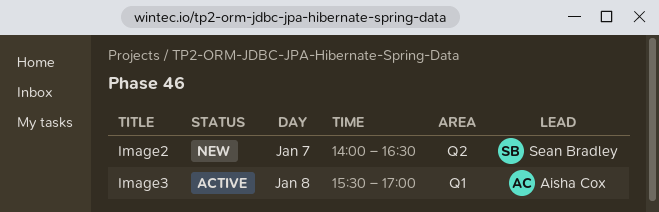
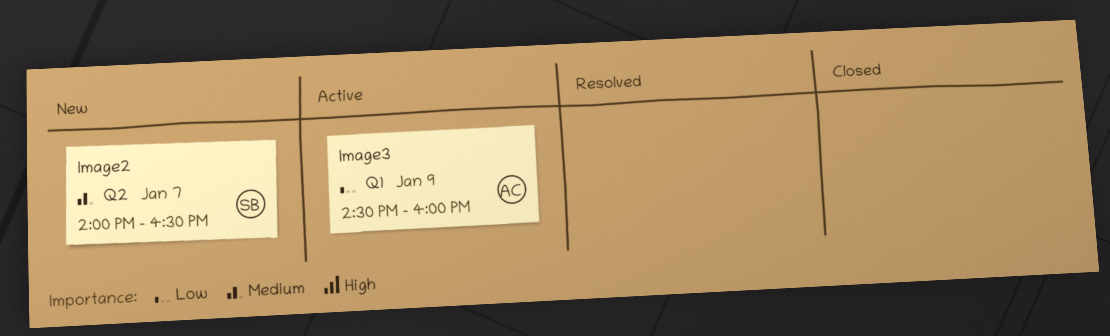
Image3, day: Jan 8 -> Jan 9
Image3, begins: 15:30 -> 14:30
Image3, ends: 17:00 -> 16:00

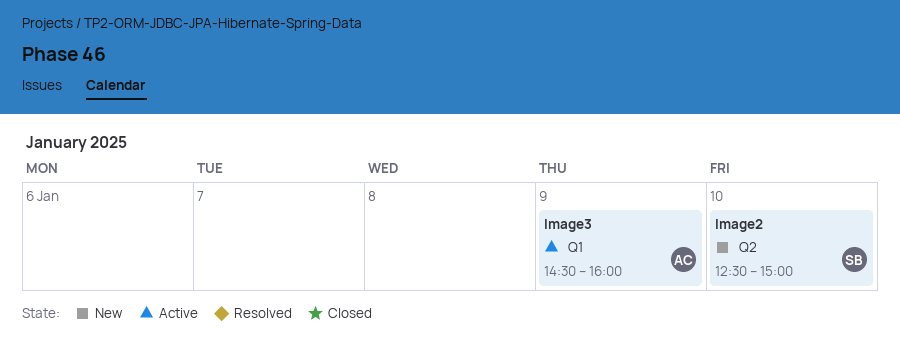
Image2, day: Jan 7 -> Jan 10
Image2, begins: 14:00 -> 12:30
Image2, ends: 16:30 -> 15:00

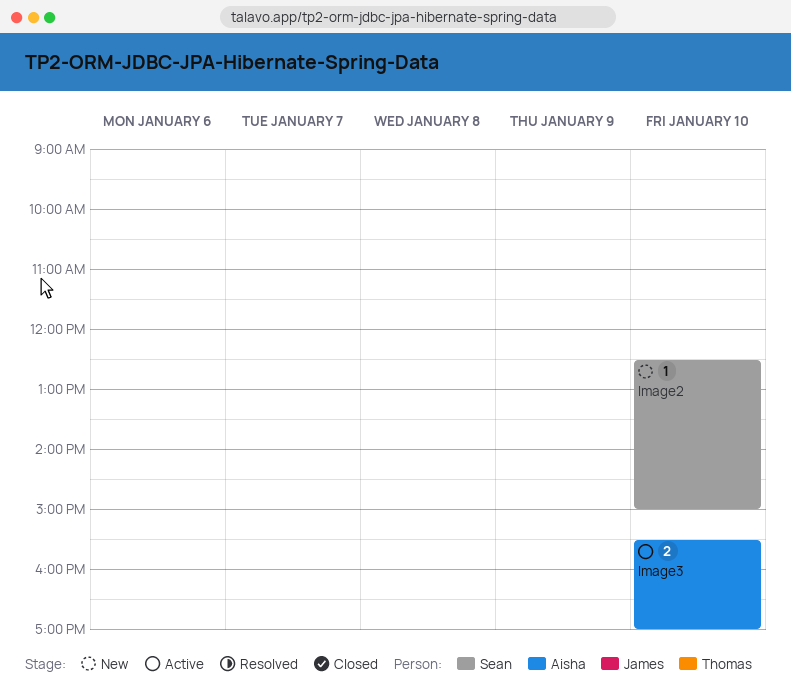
Image3, day: Jan 9 -> Jan 10
Image3, begins: 14:30 -> 15:30
Image3, ends: 16:00 -> 17:00

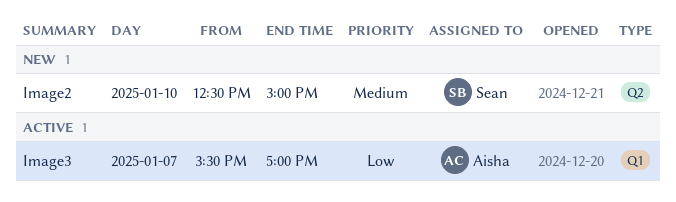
Image3, day: Jan 10 -> Jan 7

